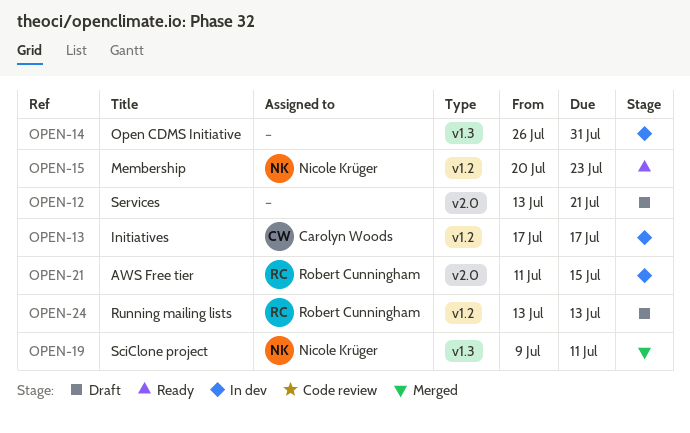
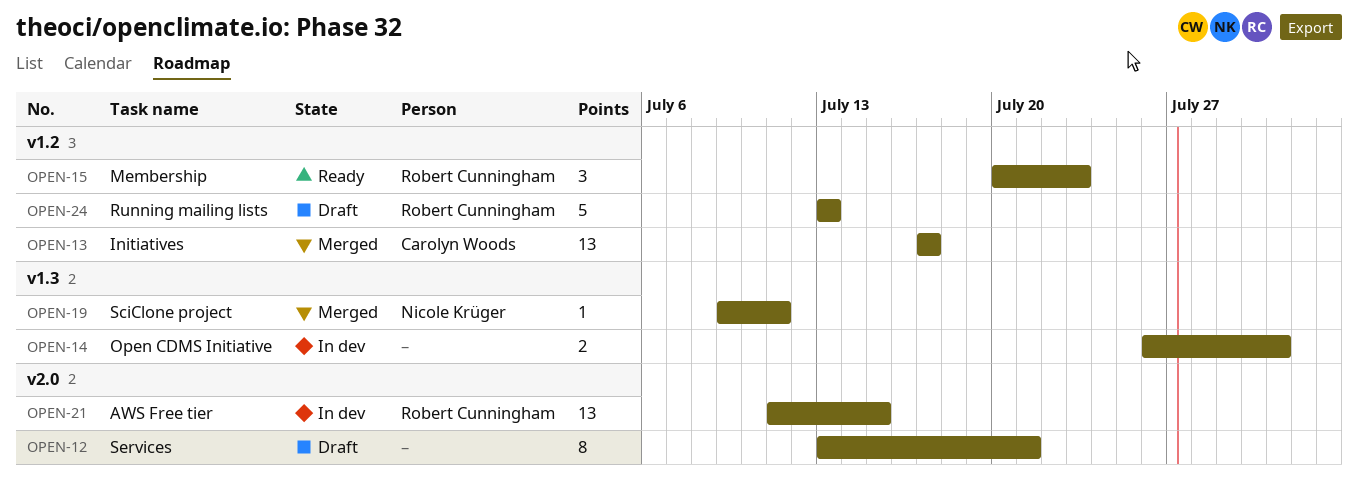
OPEN-13, status: In dev -> Merged
OPEN-15, owner: Nicole Krüger -> Robert Cunningham

